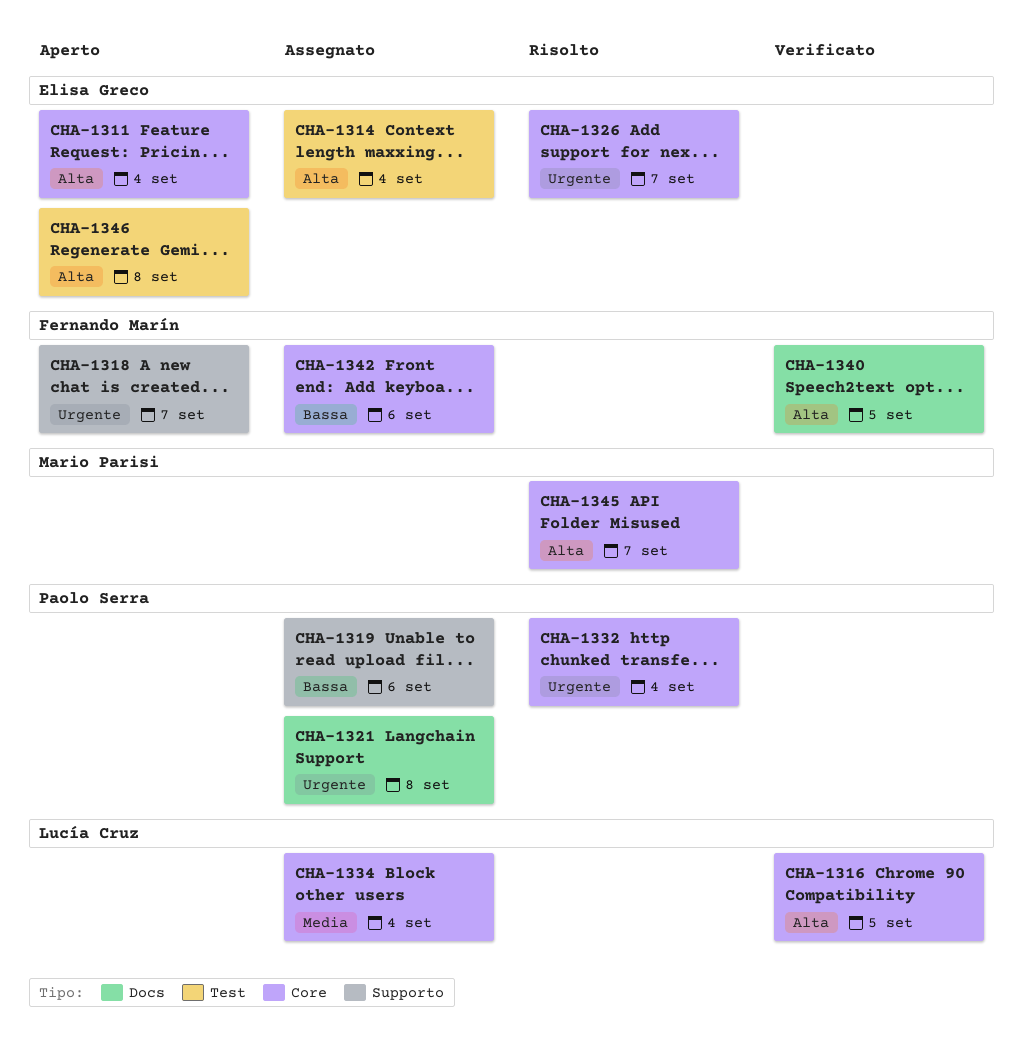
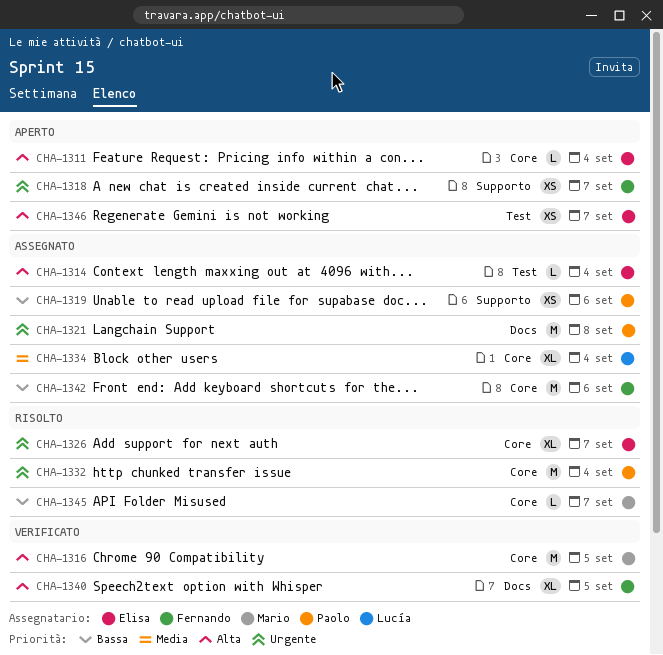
CHA-1316, owner: Lucía Cruz -> Mario Parisi
CHA-1345, priority: Alta -> Bassa
CHA-1346, due: Sep 8 -> Sep 7

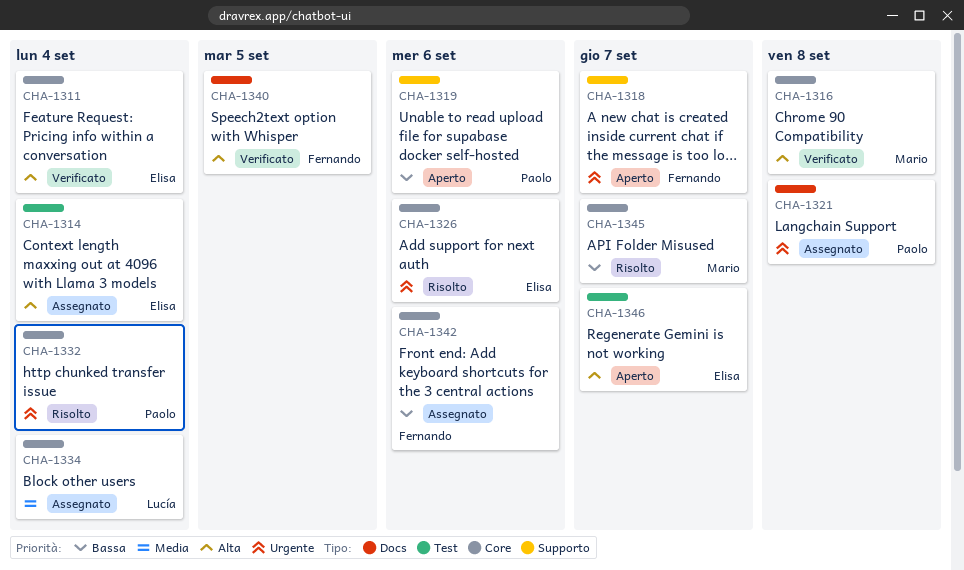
CHA-1311, status: Aperto -> Verificato
CHA-1316, due: Sep 5 -> Sep 8
CHA-1319, status: Assegnato -> Aperto
CHA-1326, due: Sep 7 -> Sep 6

